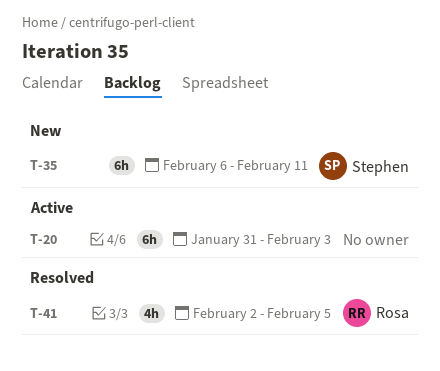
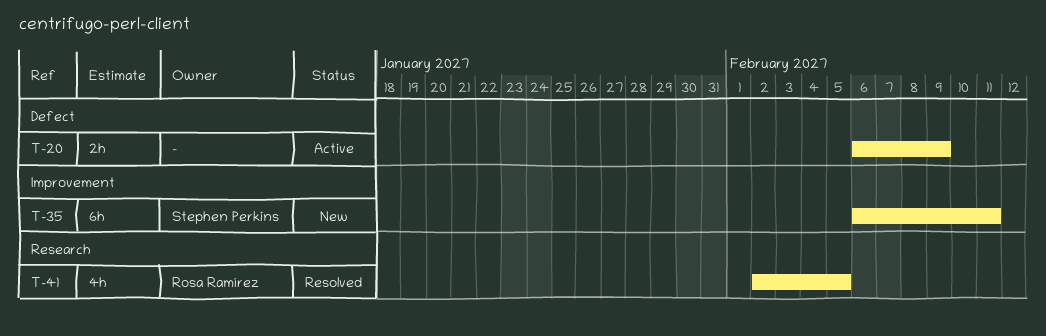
T-20, estimate: 6h -> 2h
T-20, start: Jan 31 -> Feb 6
T-20, due: Feb 3 -> Feb 9

